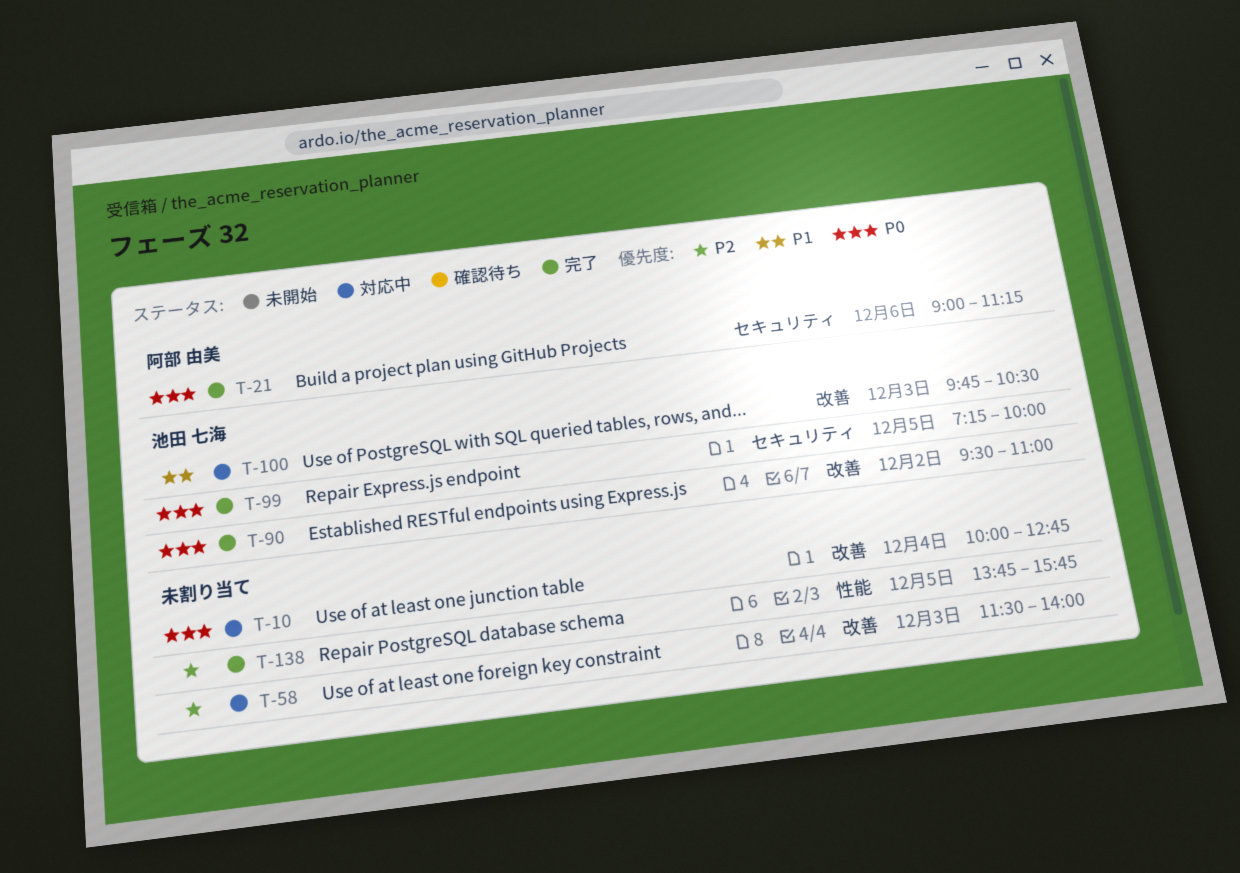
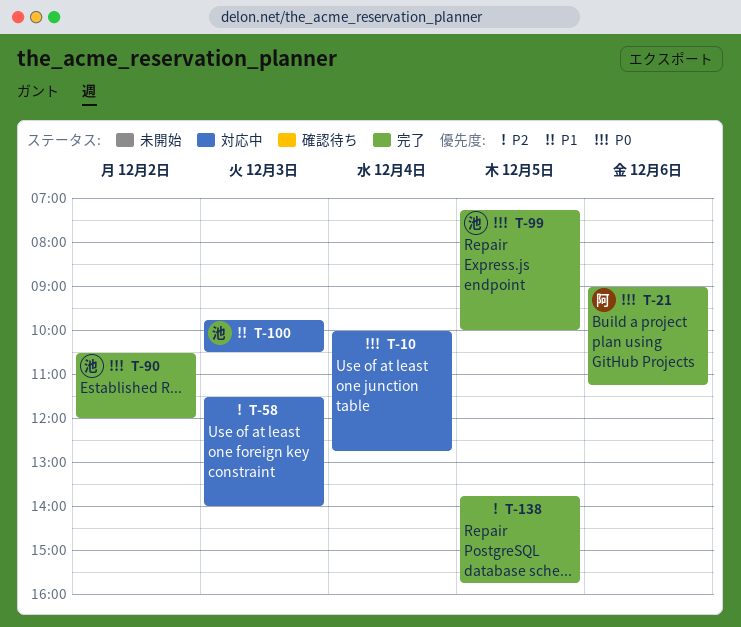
T-90, begins: 09:30 -> 10:30
T-90, ends: 11:00 -> 12:00

